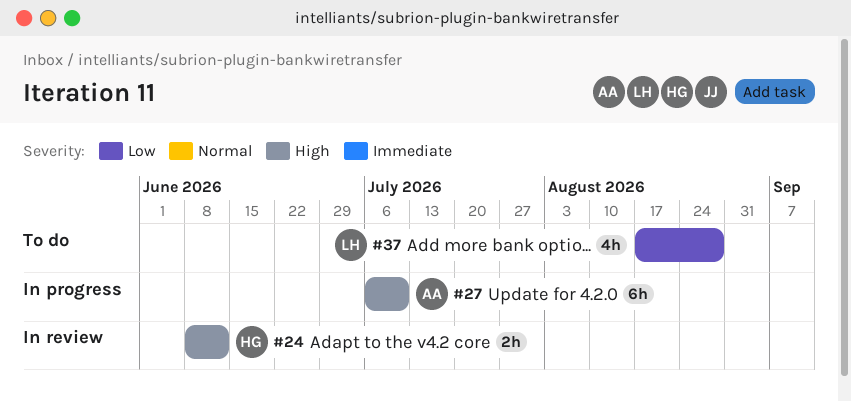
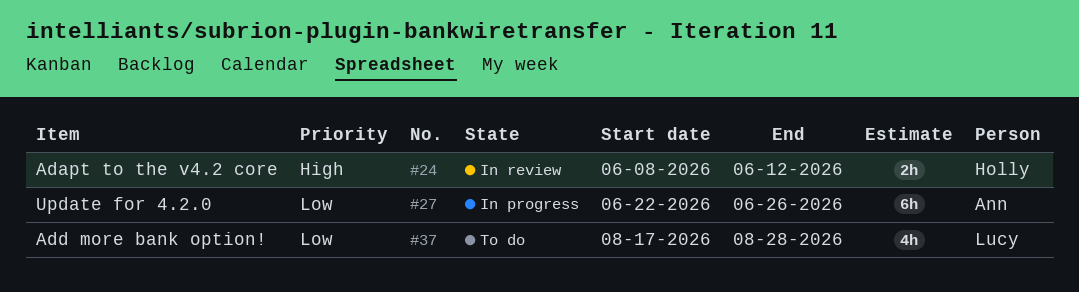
#27, priority: High -> Low
#27, start: Jul 6 -> Jun 22
#27, due: Jul 10 -> Jun 26

